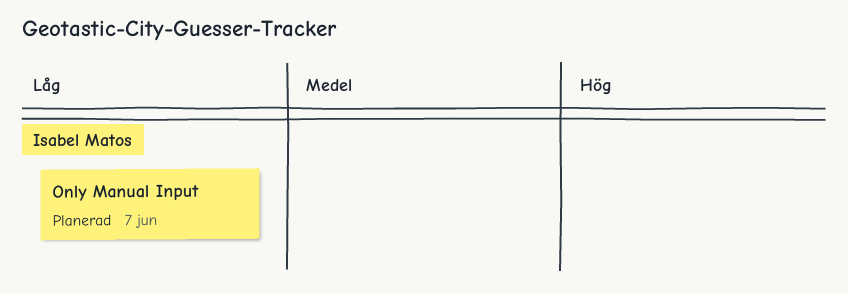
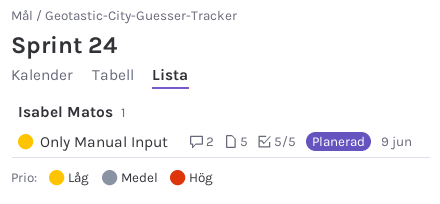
Only Manual Input, due: Jun 7 -> Jun 9

